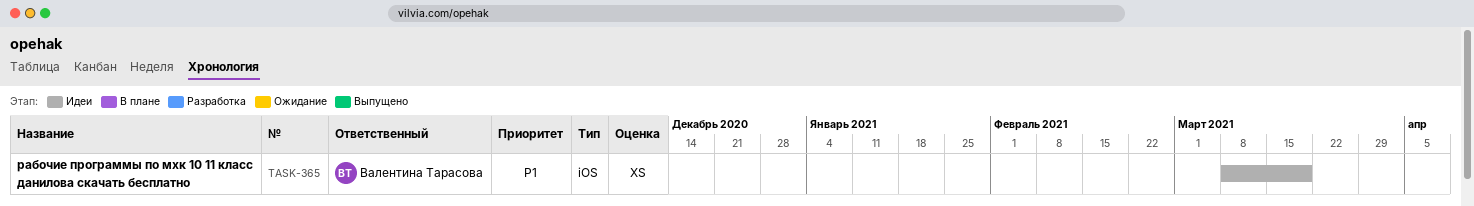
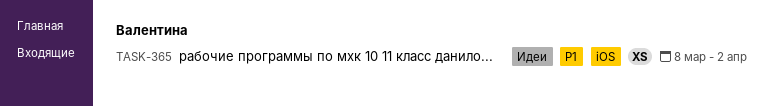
TASK-365, due: Mar 19 -> Apr 2

